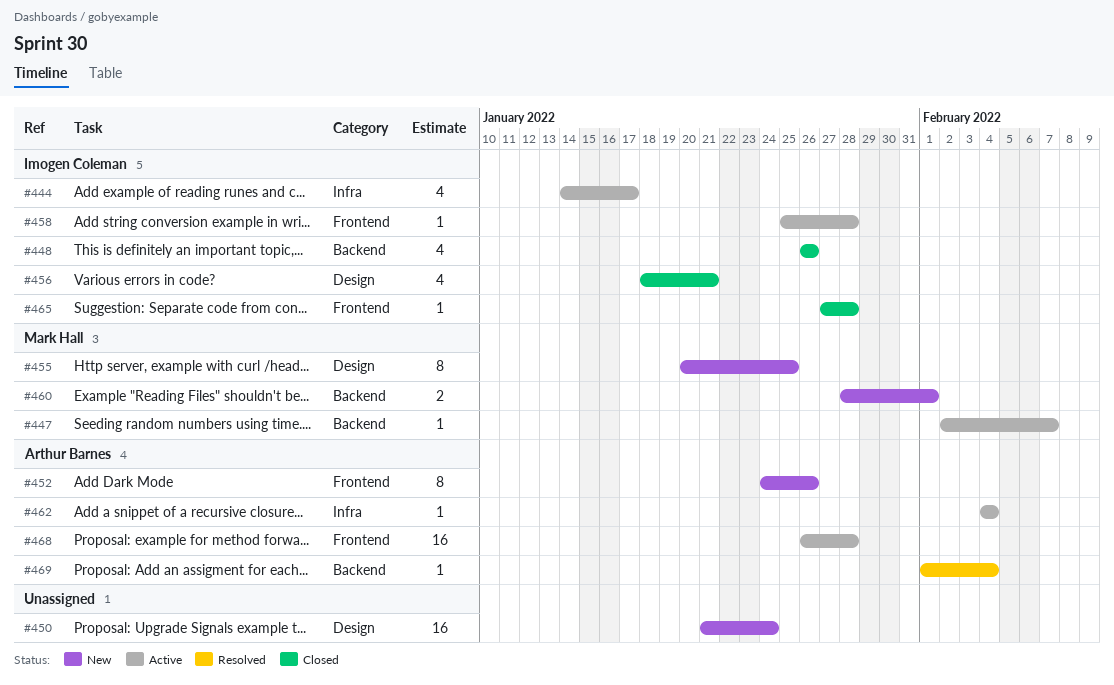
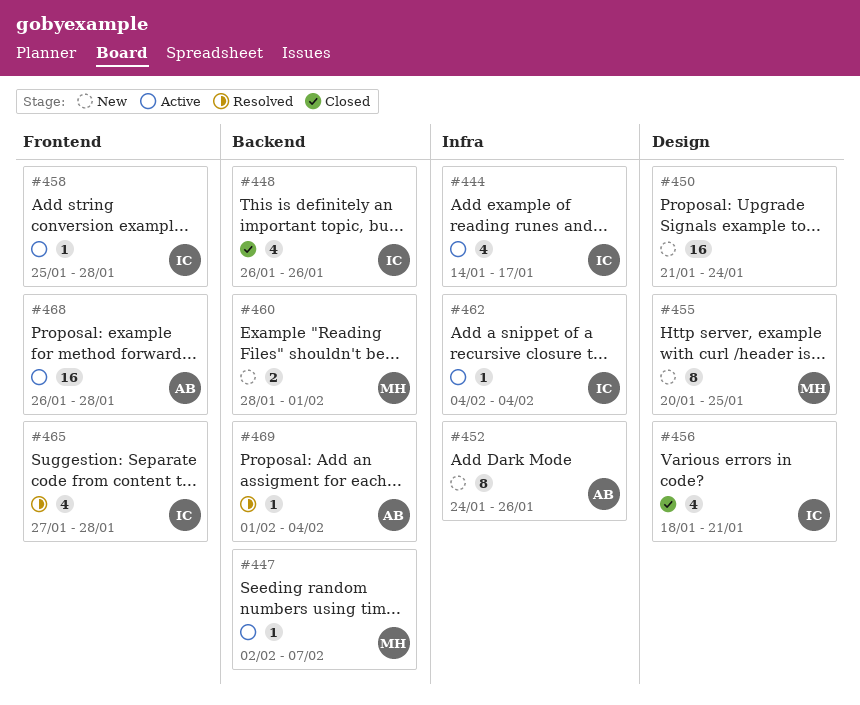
#452, label: Frontend -> Infra
#462, owner: Arthur Barnes -> Imogen Coleman
#465, status: Closed -> Resolved
#465, estimate: 1 -> 4

